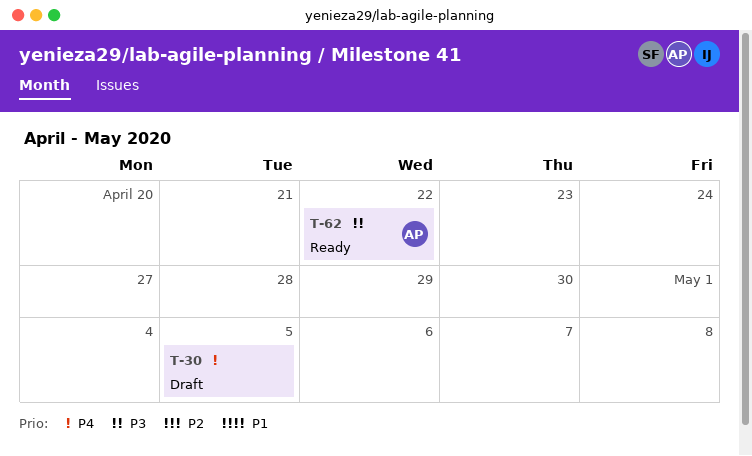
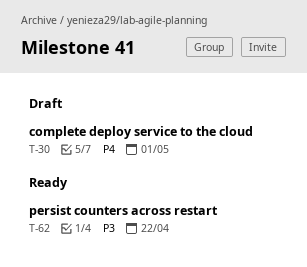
T-30, due: May 5 -> May 1

